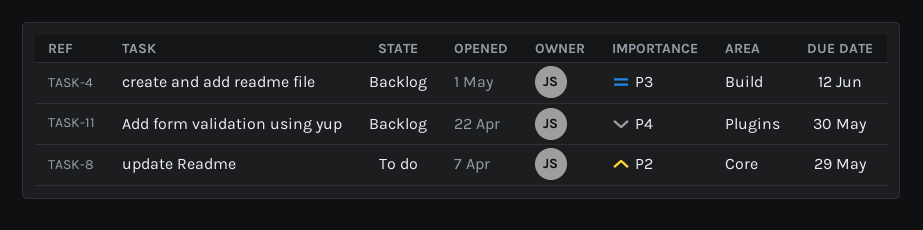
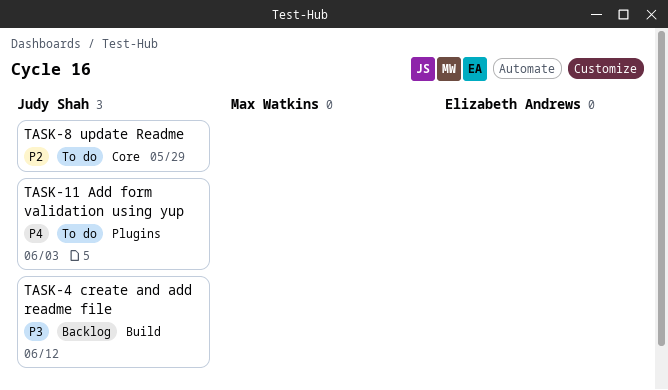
TASK-11, status: Backlog -> To do
TASK-11, due: May 30 -> Jun 3

